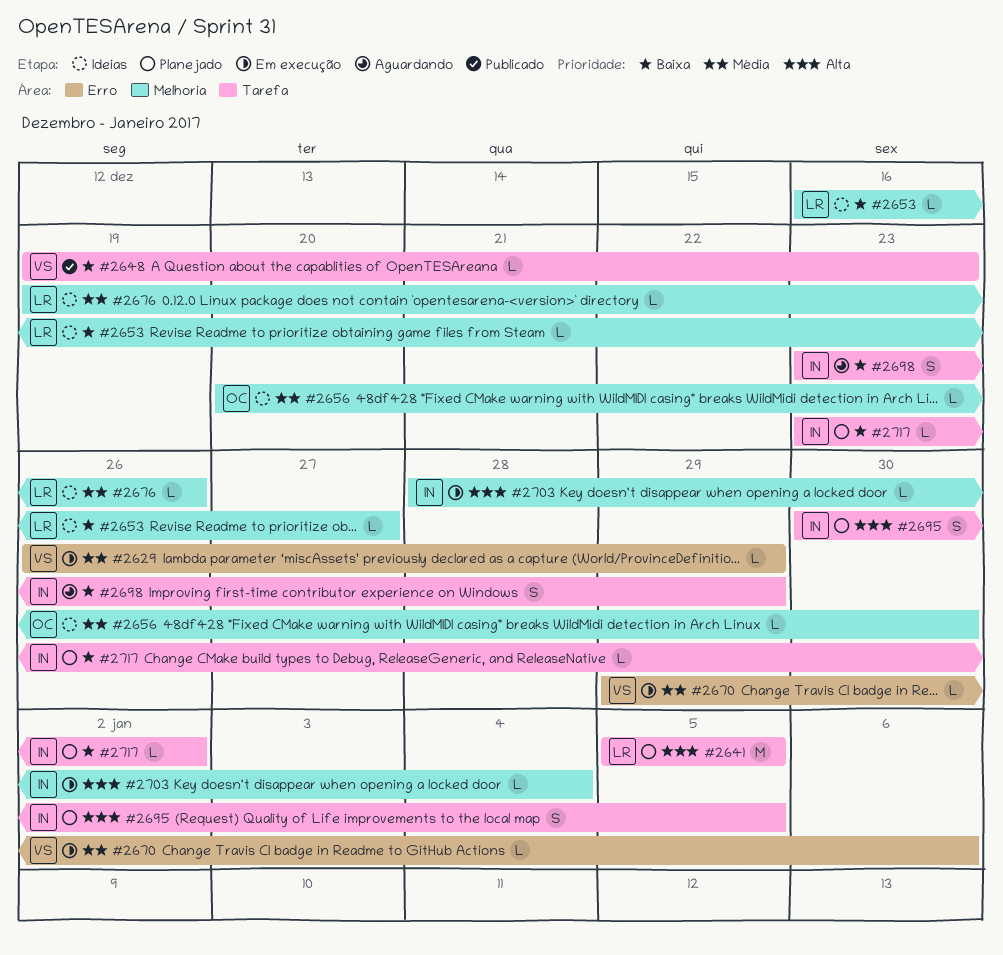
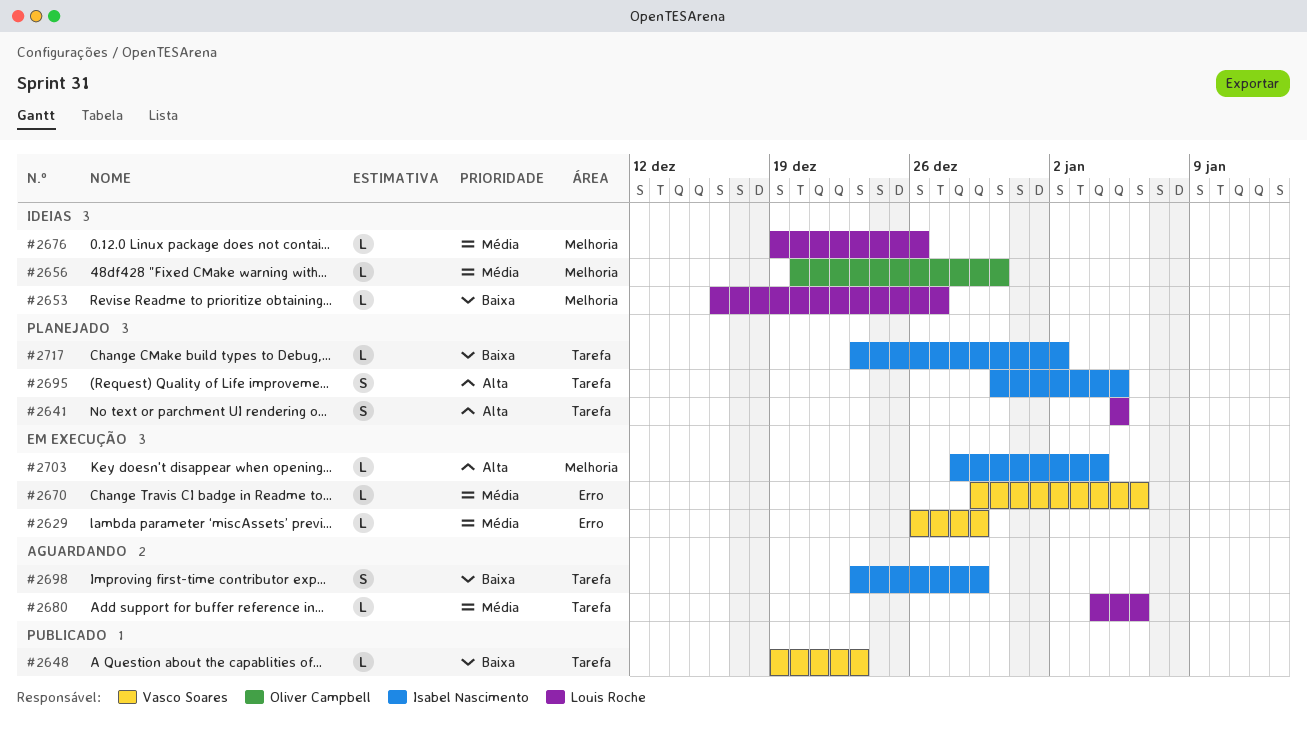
#2641, estimate: M -> S
#2680: none -> present

